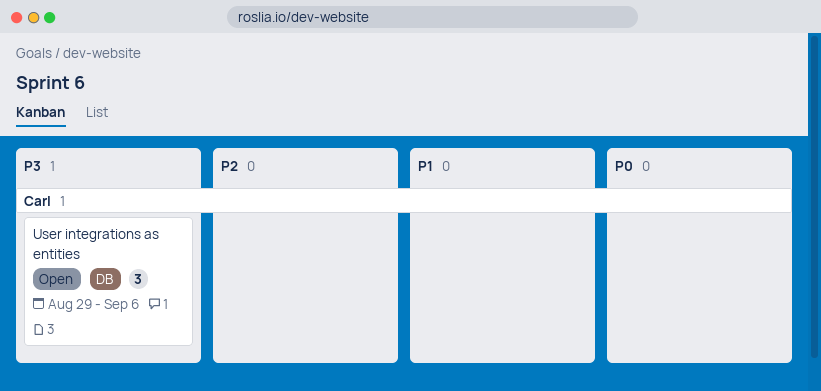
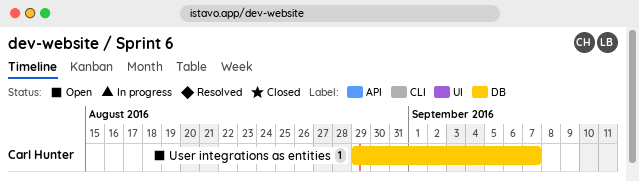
User integrations as entities, estimate: 3 -> 1
User integrations as entities, due: Sep 6 -> Sep 7

